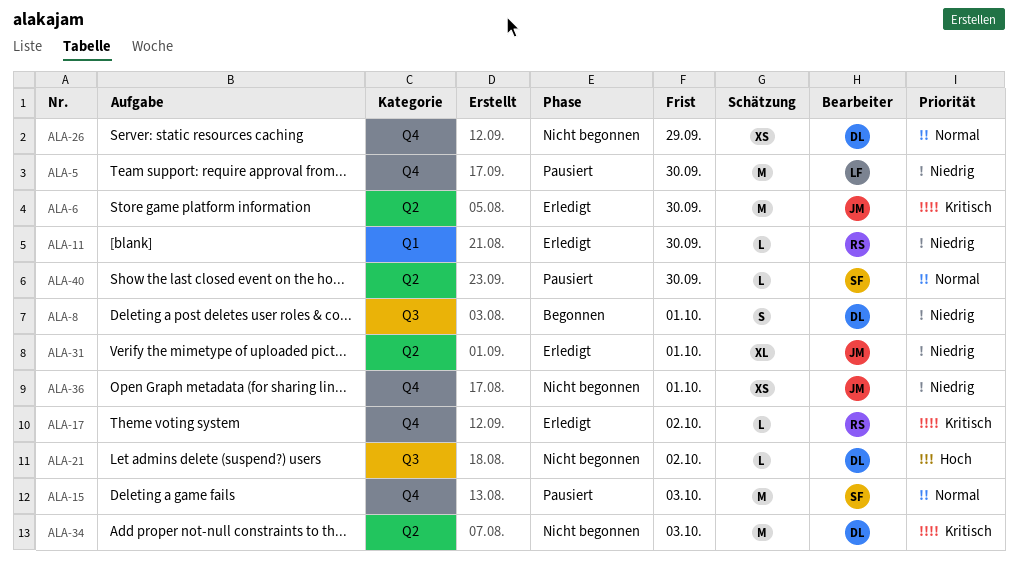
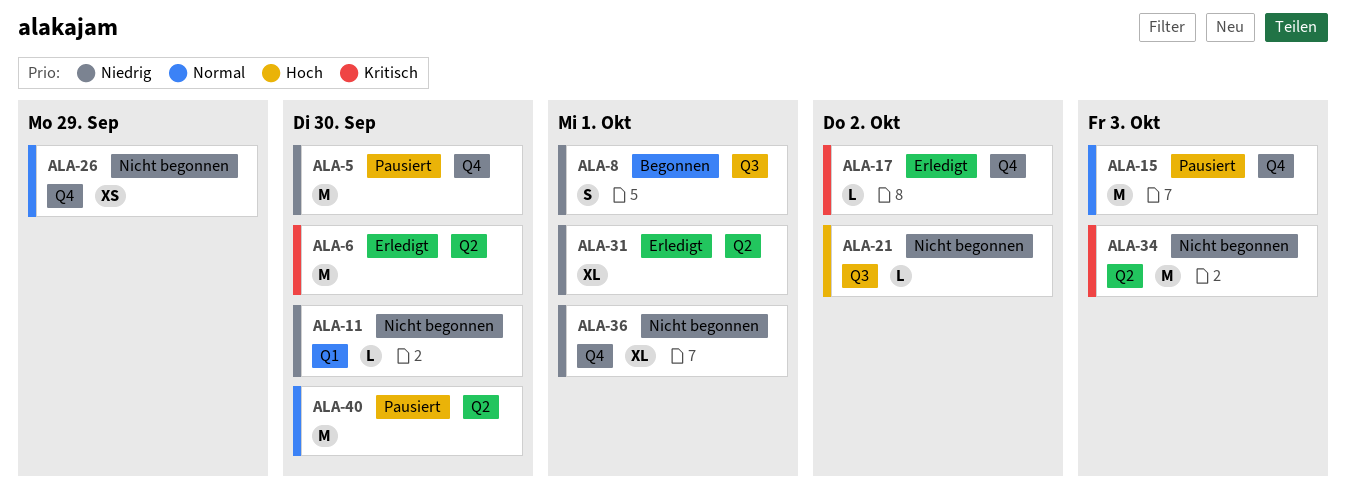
ALA-11, status: Erledigt -> Nicht begonnen
ALA-36, estimate: XS -> XL
ALA-40, estimate: L -> M

